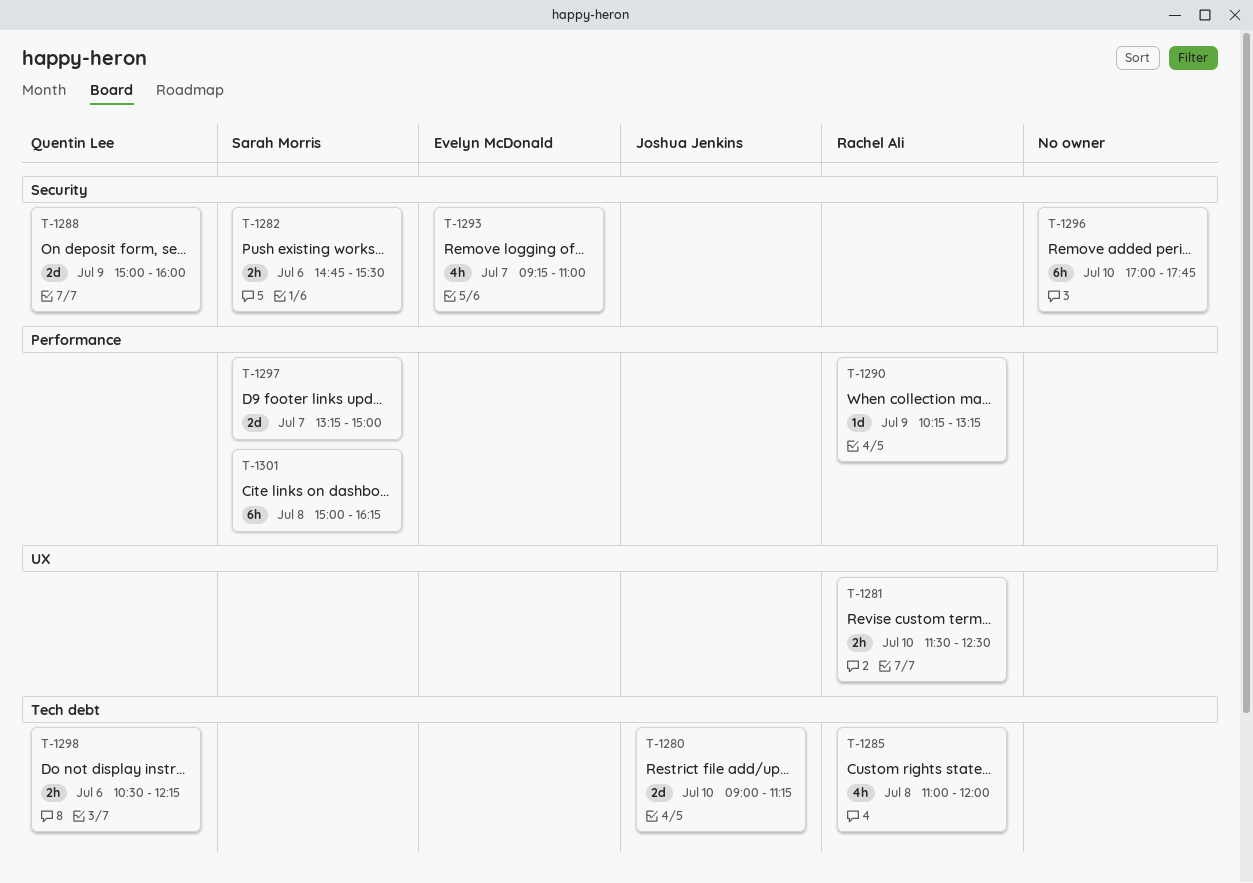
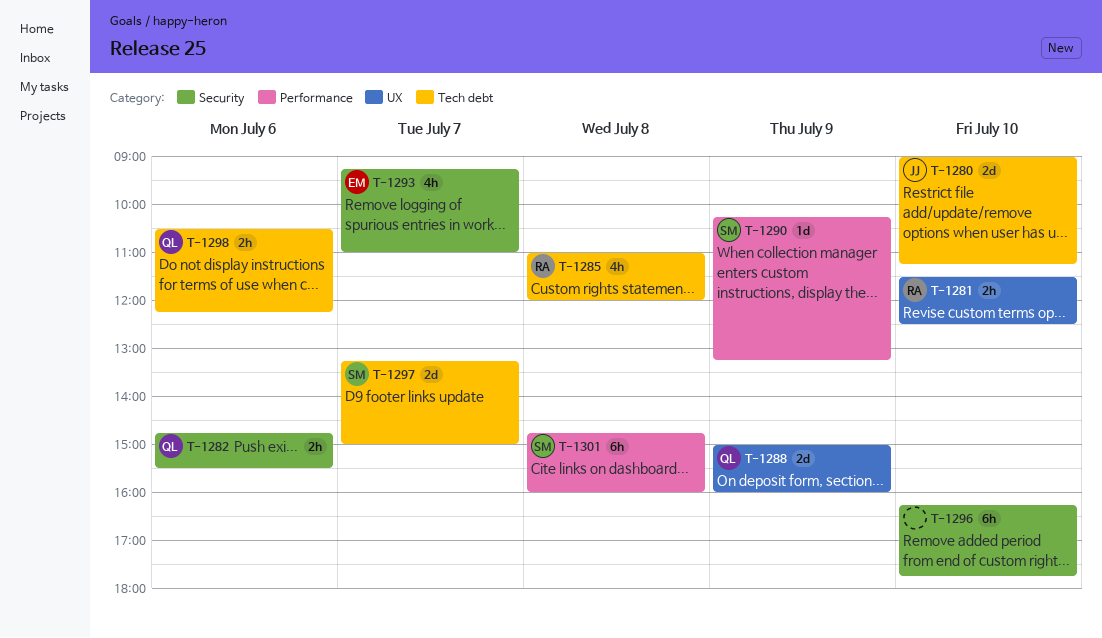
T-1282, owner: Sarah Morris -> Quentin Lee
T-1288, label: Security -> UX
T-1290, owner: Rachel Ali -> Sarah Morris
T-1296, begins: 17:00 -> 16:15
T-1297, label: Performance -> Tech debt
T-1301, begins: 15:00 -> 14:45
T-1301, ends: 16:15 -> 16:00

